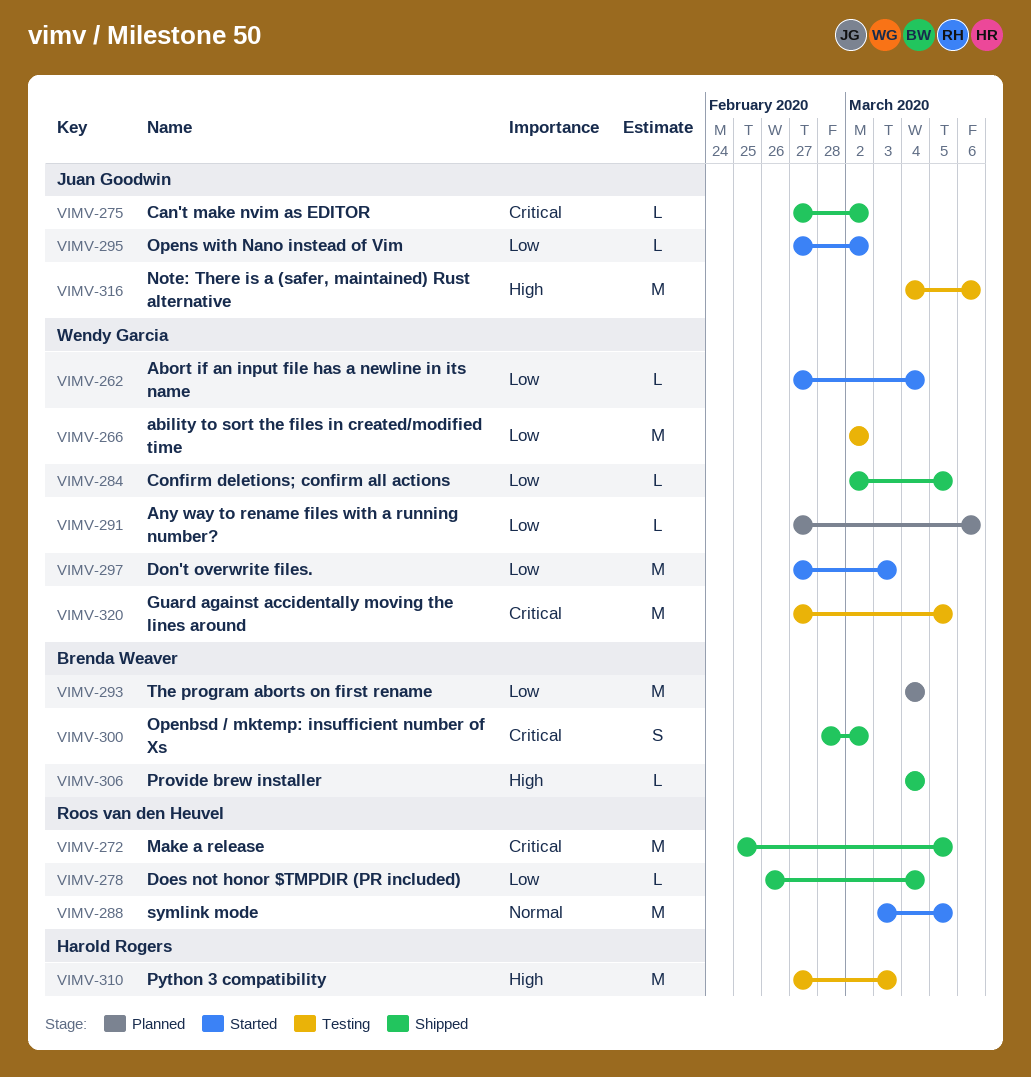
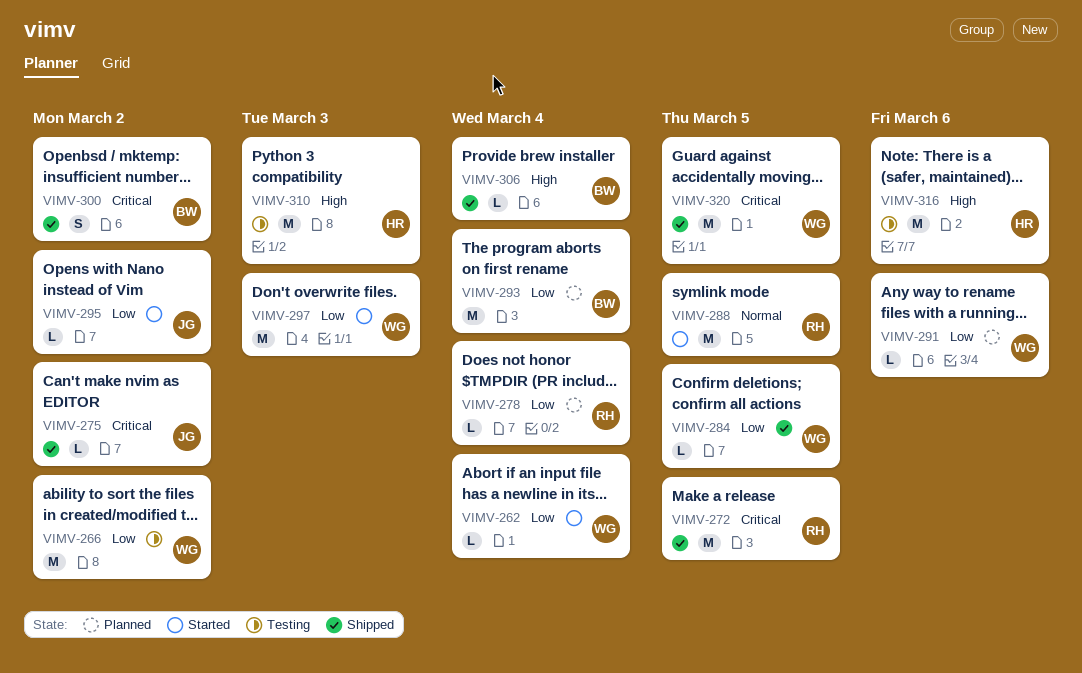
VIMV-278, status: Shipped -> Planned
VIMV-316, owner: Juan Goodwin -> Harold Rogers
VIMV-320, status: Testing -> Shipped

